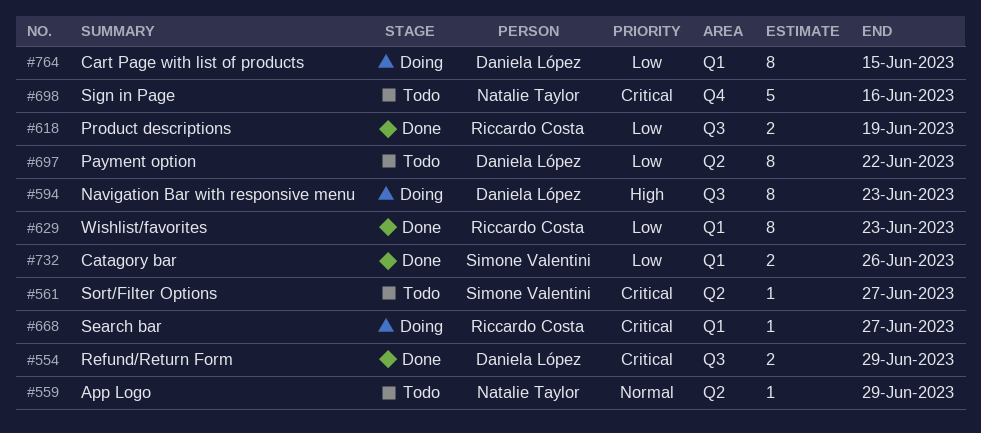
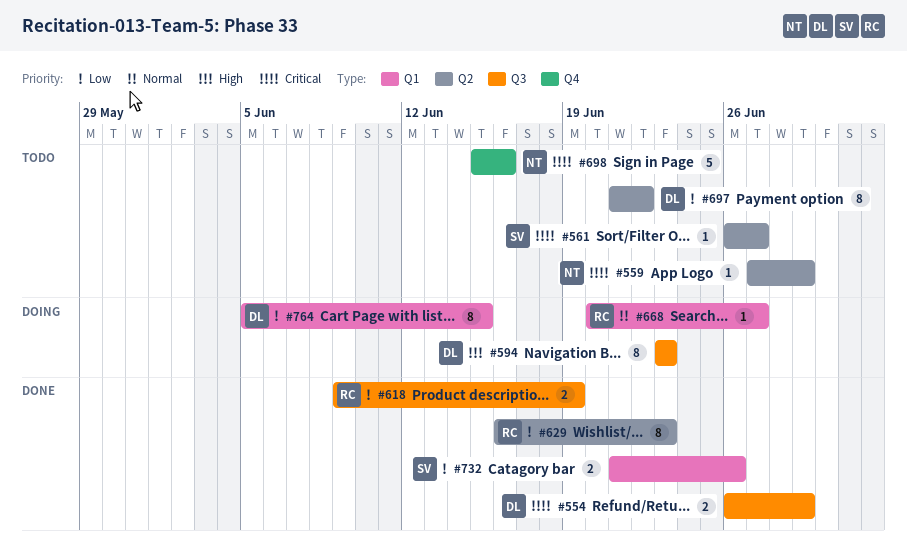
#559, priority: Normal -> Critical
#629, label: Q1 -> Q2
#668, priority: Critical -> Normal

